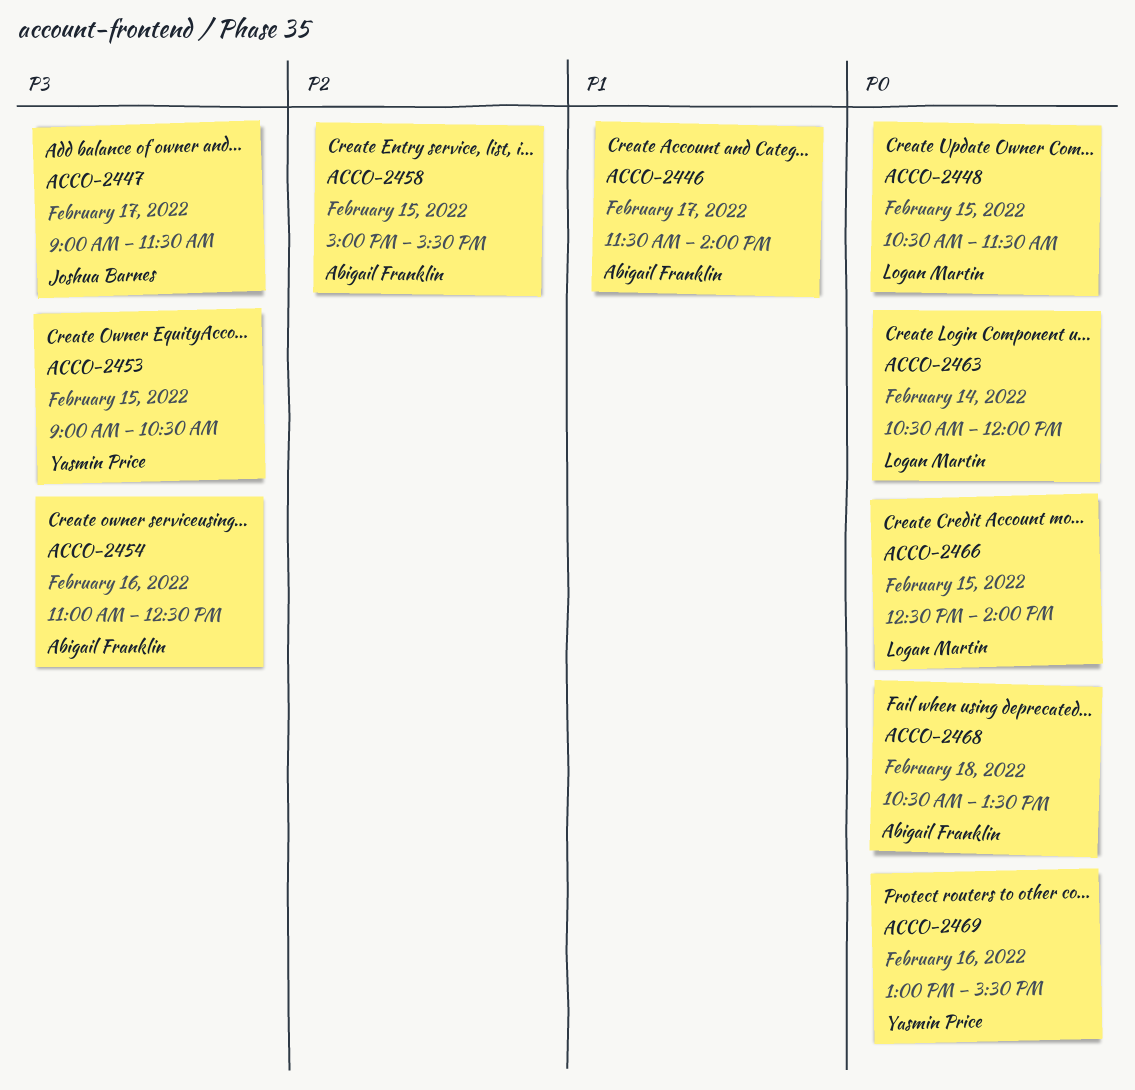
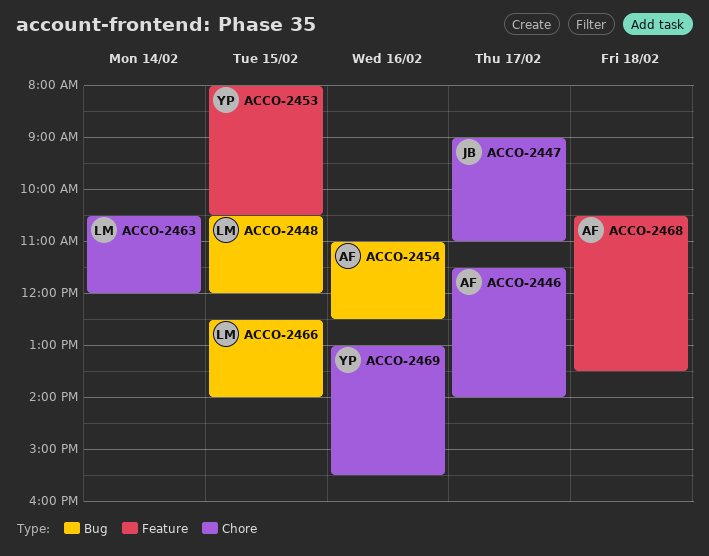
ACCO-2447, ends: 11:30 -> 11:00
ACCO-2448, ends: 11:30 -> 12:00
ACCO-2453, begins: 09:00 -> 08:00
ACCO-2458: present -> none

